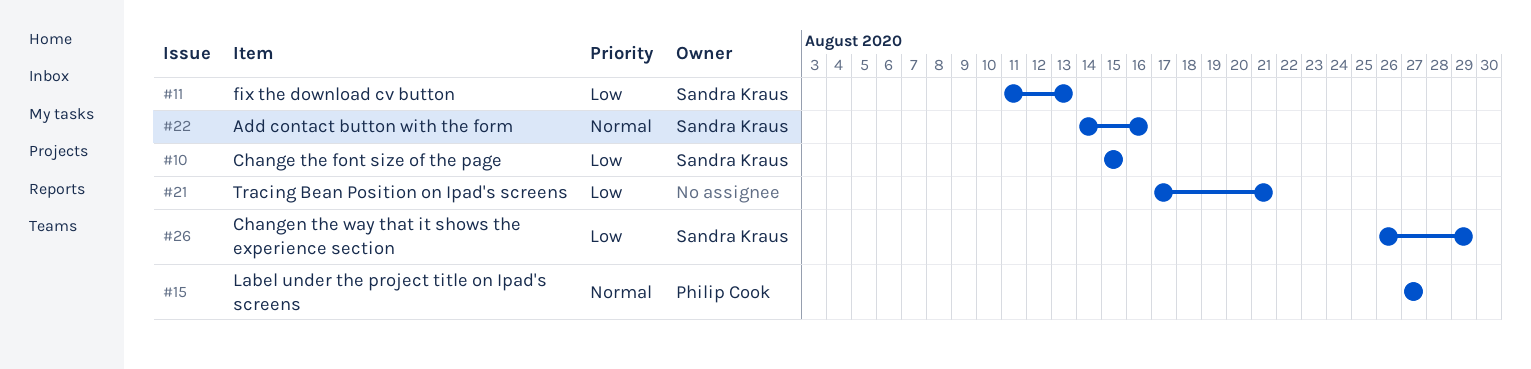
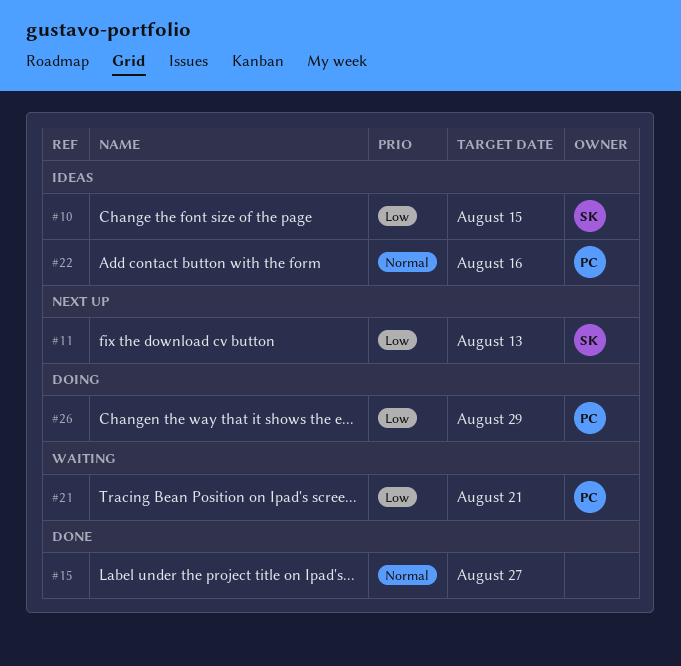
#15, owner: Philip Cook -> none
#21, owner: none -> Philip Cook
#22, owner: Sandra Kraus -> Philip Cook
#26, owner: Sandra Kraus -> Philip Cook

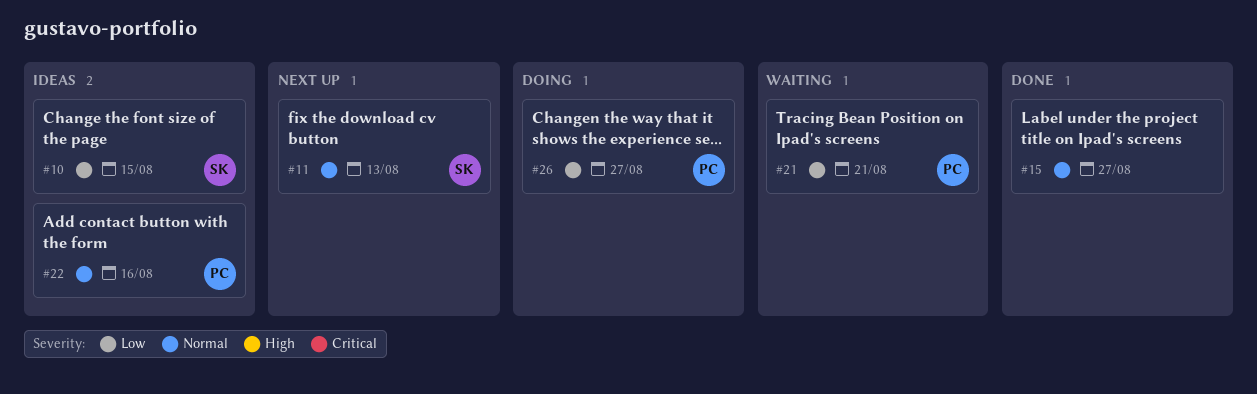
#11, priority: Low -> Normal
#26, due: Aug 29 -> Aug 27

